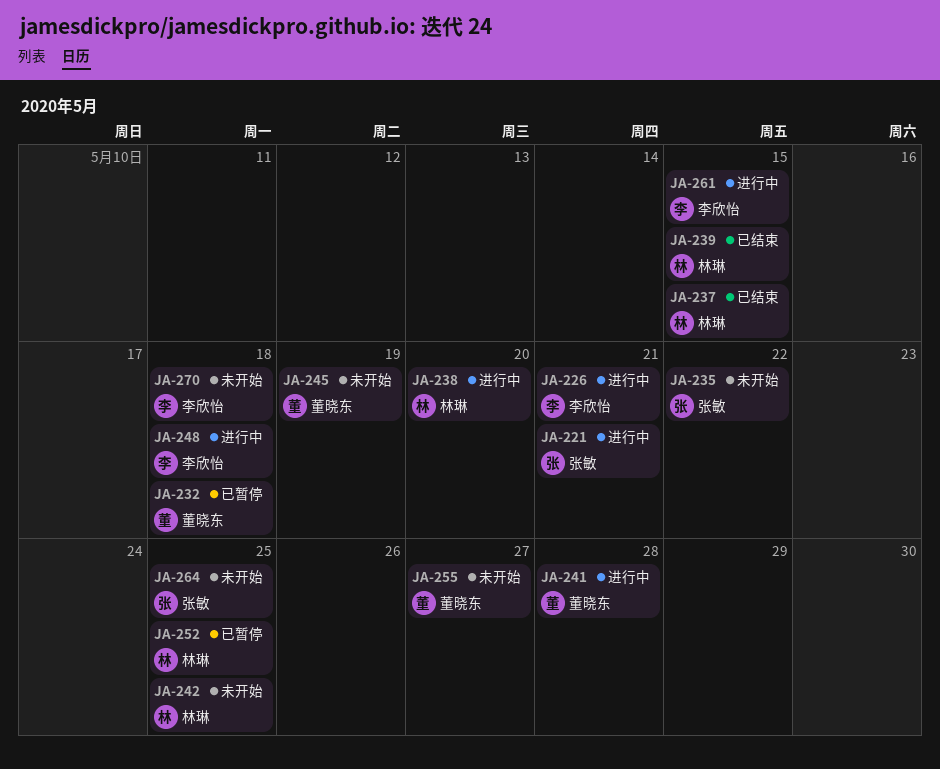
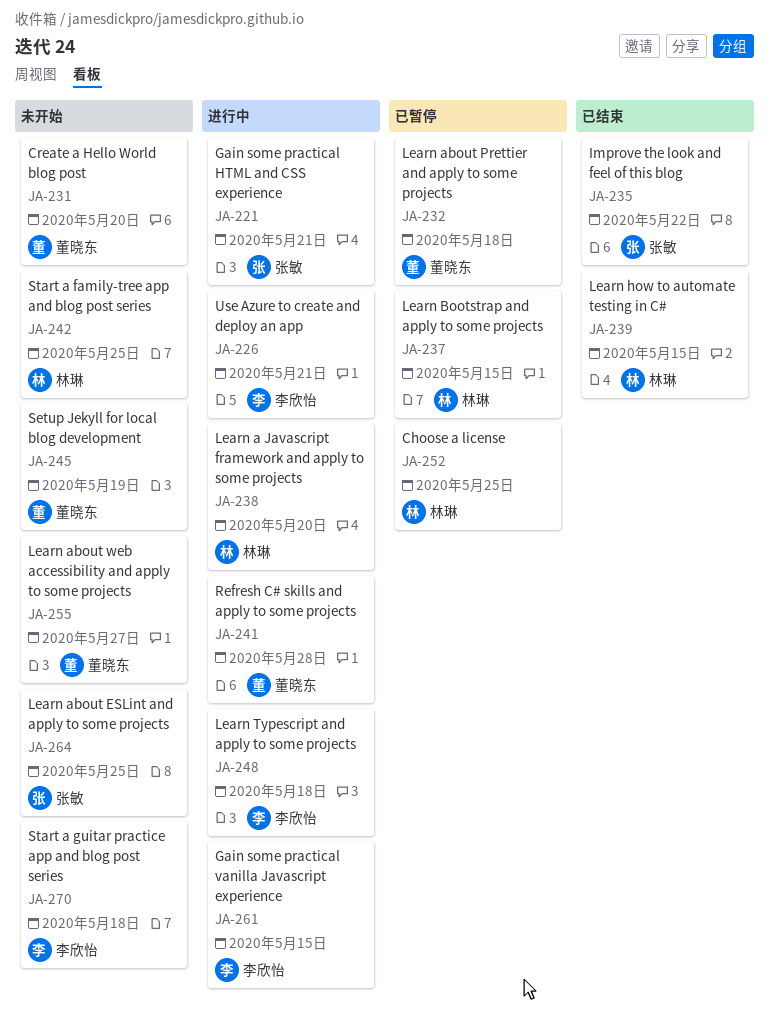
JA-231: none -> present
JA-235, status: 未开始 -> 已结束
JA-237, status: 已结束 -> 已暂停

